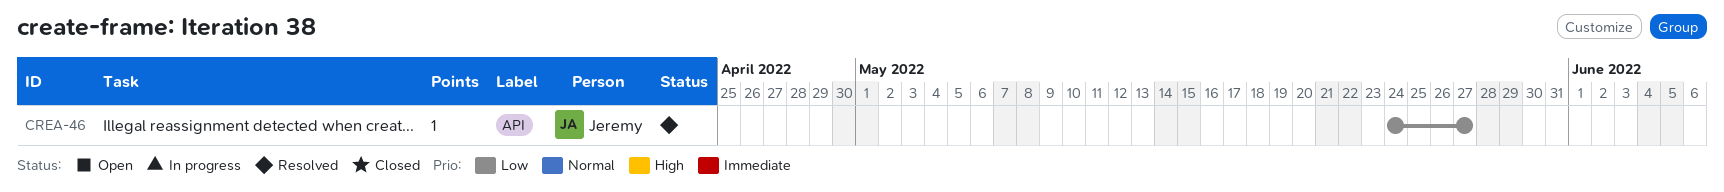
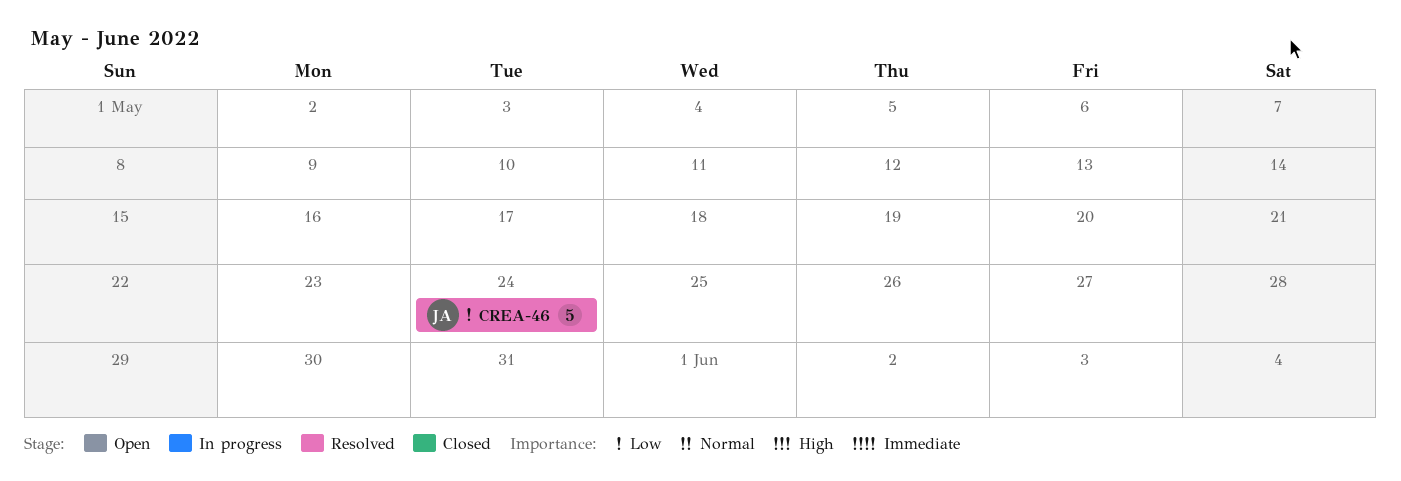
CREA-46, estimate: 1 -> 5
CREA-46, due: May 27 -> May 24

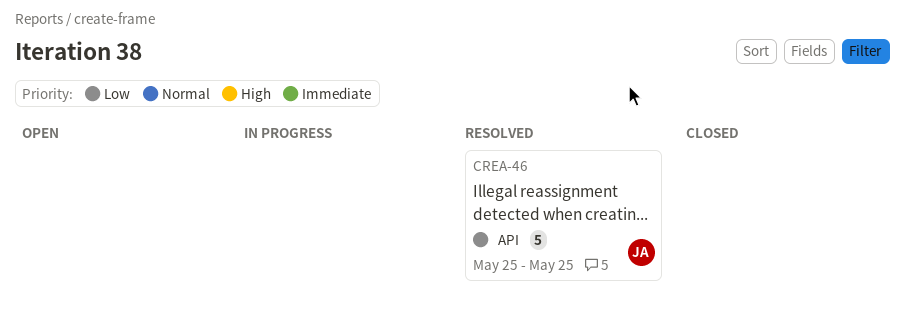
CREA-46, start: May 24 -> May 25
CREA-46, due: May 24 -> May 25

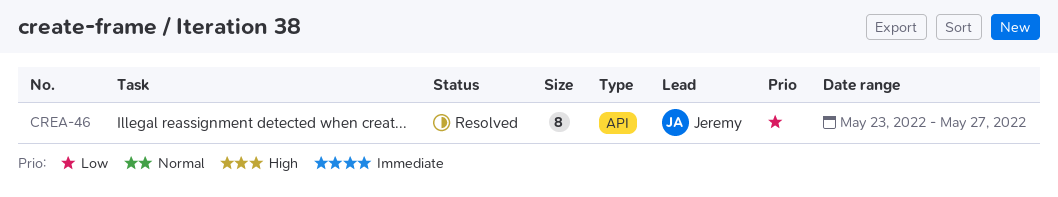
CREA-46, estimate: 5 -> 8
CREA-46, start: May 25 -> May 23
CREA-46, due: May 25 -> May 27

